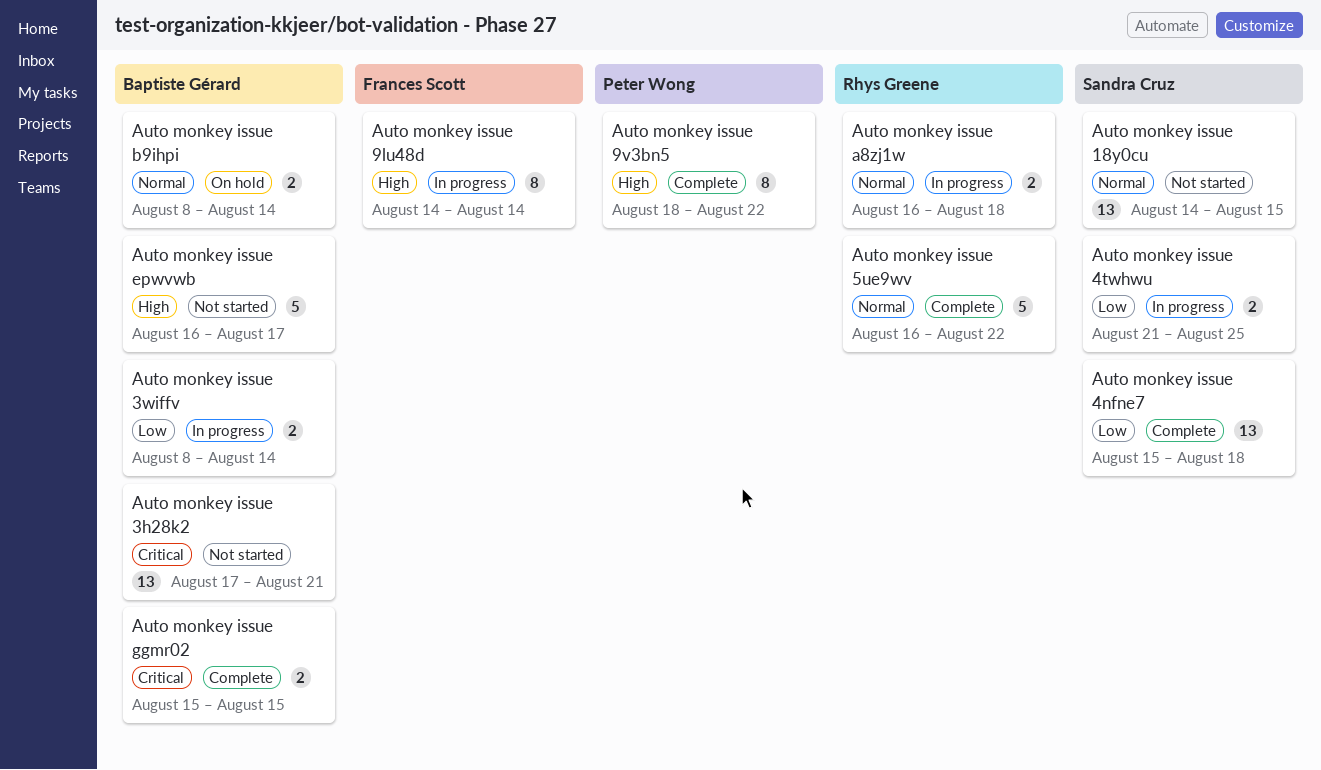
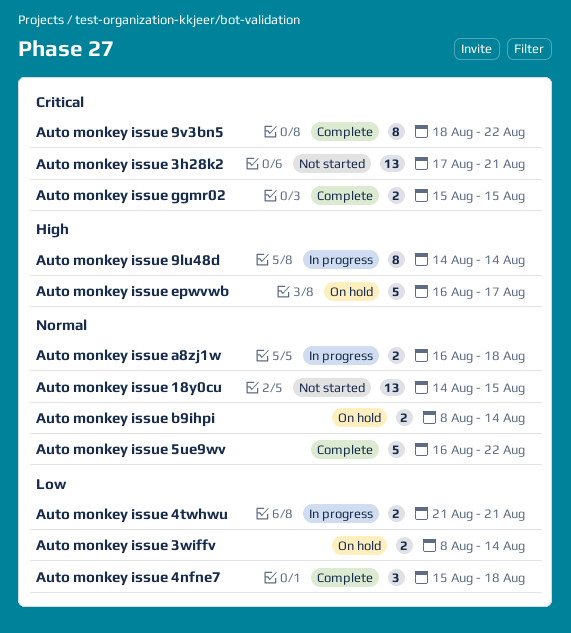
Auto monkey issue 3wiffv, status: In progress -> On hold
Auto monkey issue 4nfne7, estimate: 13 -> 3
Auto monkey issue 4twhwu, due: Aug 25 -> Aug 21
Auto monkey issue 9v3bn5, priority: High -> Critical
Auto monkey issue epwvwb, status: Not started -> On hold

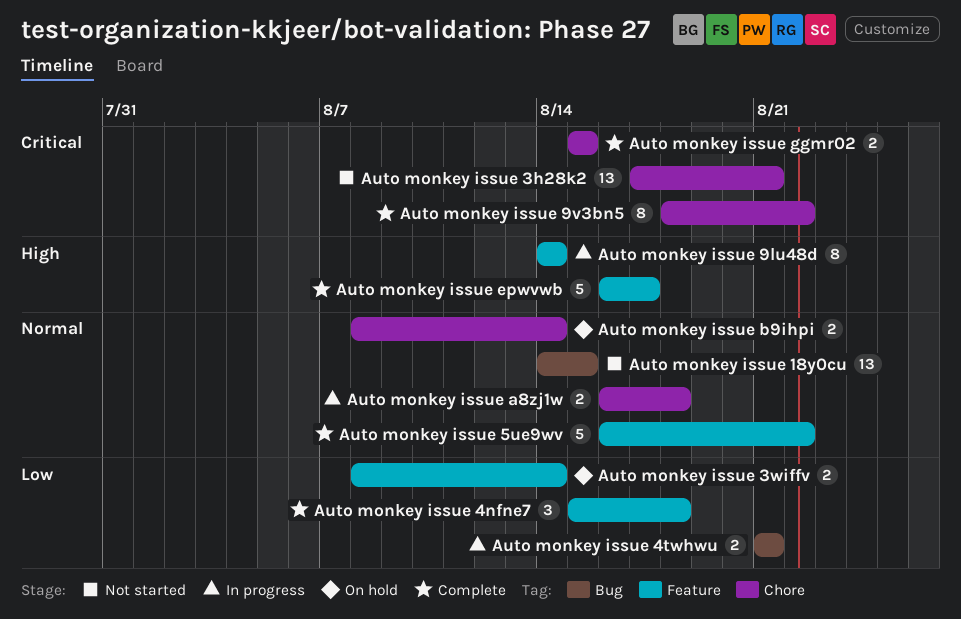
Auto monkey issue epwvwb, status: On hold -> Complete

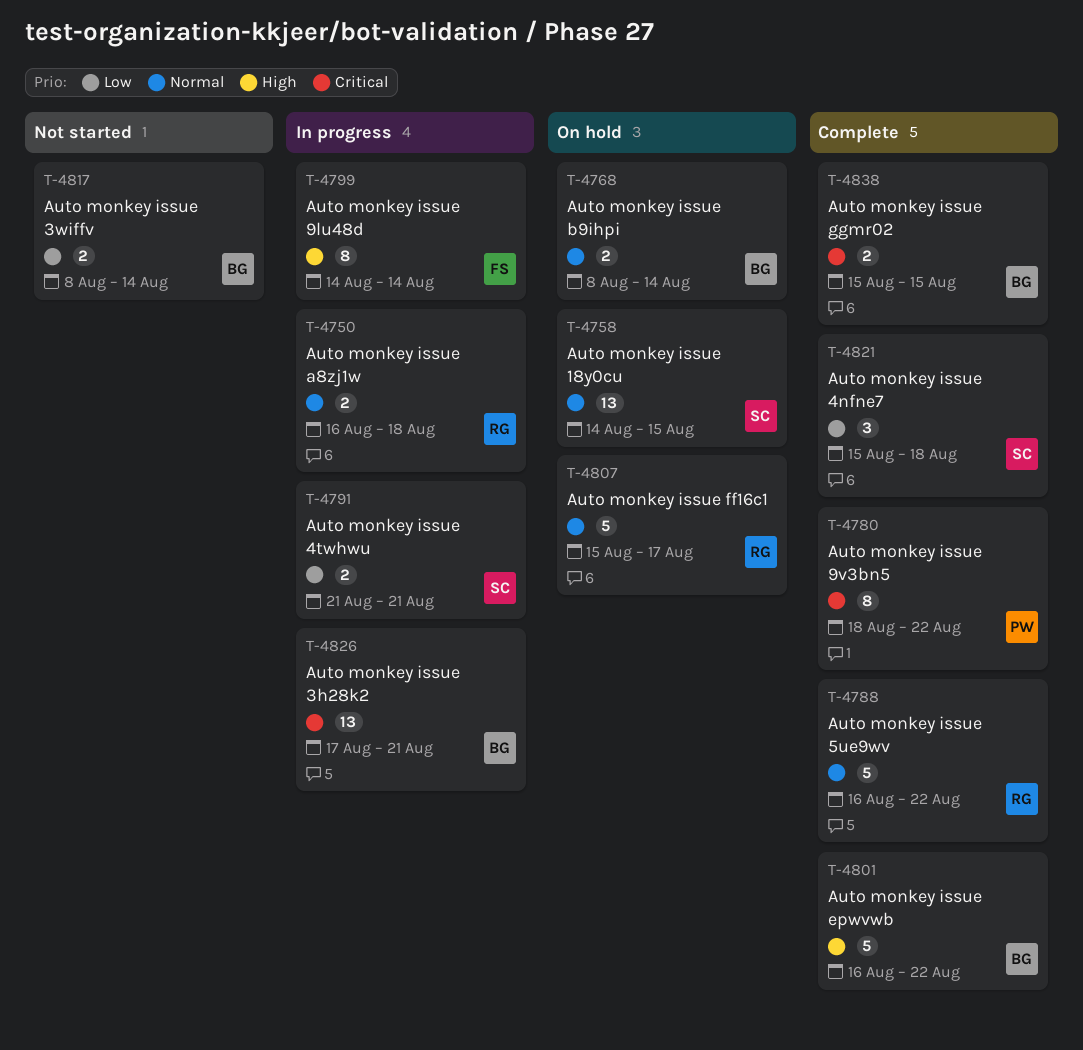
Auto monkey issue 18y0cu, status: Not started -> On hold
Auto monkey issue 3h28k2, status: Not started -> In progress
Auto monkey issue 3wiffv, status: On hold -> Not started
Auto monkey issue epwvwb, due: Aug 17 -> Aug 22
Auto monkey issue ff16c1: none -> present

